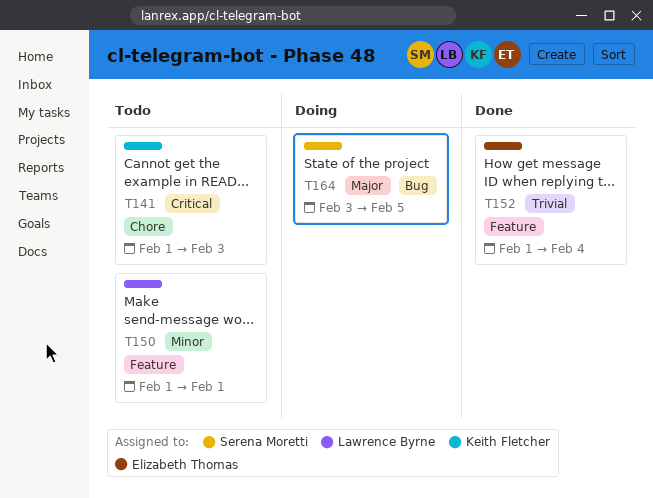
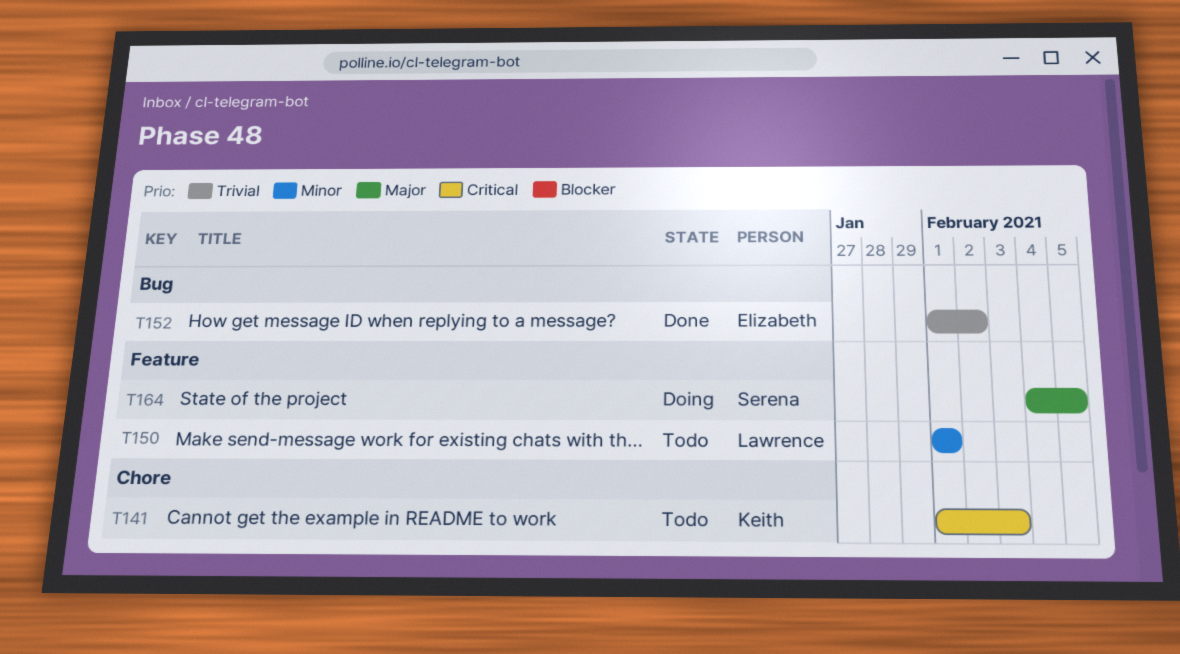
T152, label: Feature -> Bug
T152, due: Feb 4 -> Feb 2
T164, label: Bug -> Feature
T164, start: Feb 3 -> Feb 4

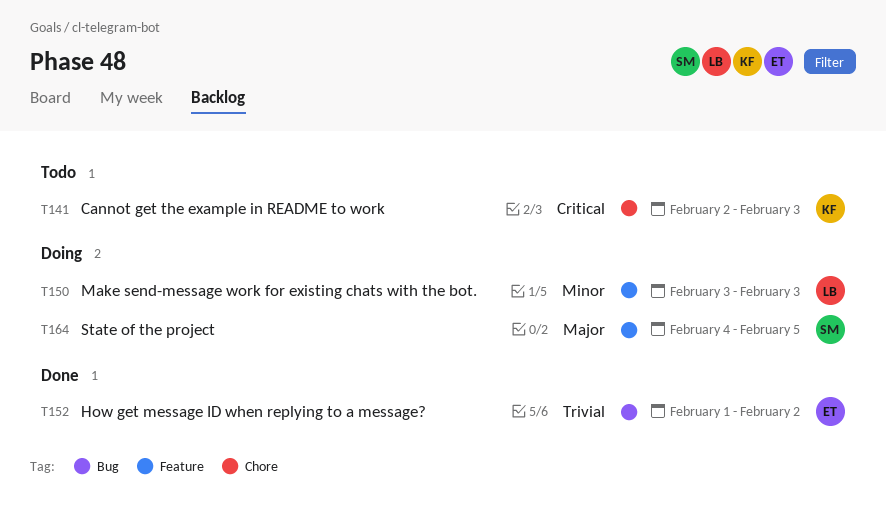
T141, start: Feb 1 -> Feb 2
T150, status: Todo -> Doing
T150, start: Feb 1 -> Feb 3
T150, due: Feb 1 -> Feb 3

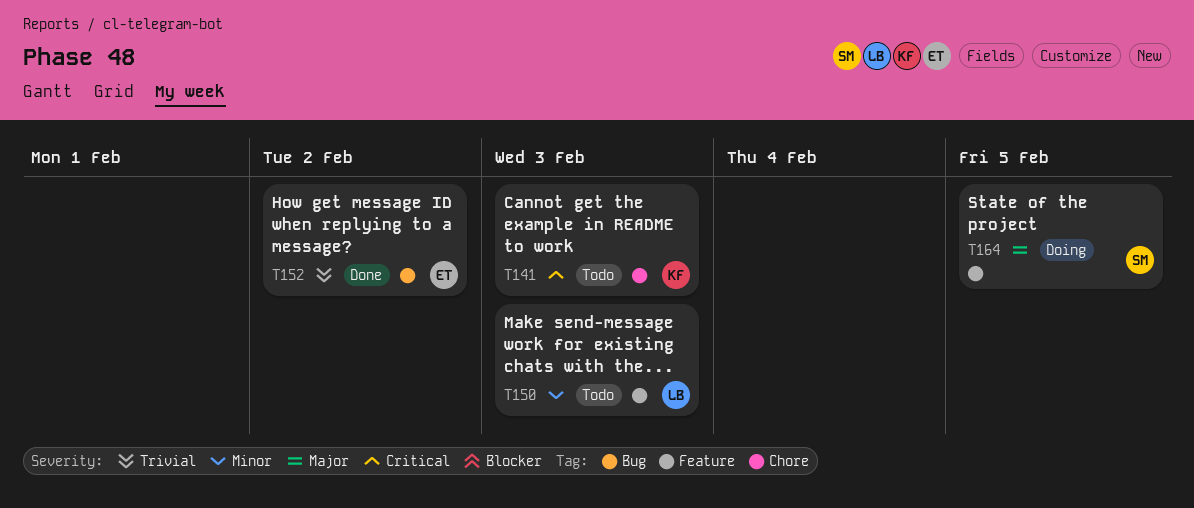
T150, status: Doing -> Todo

